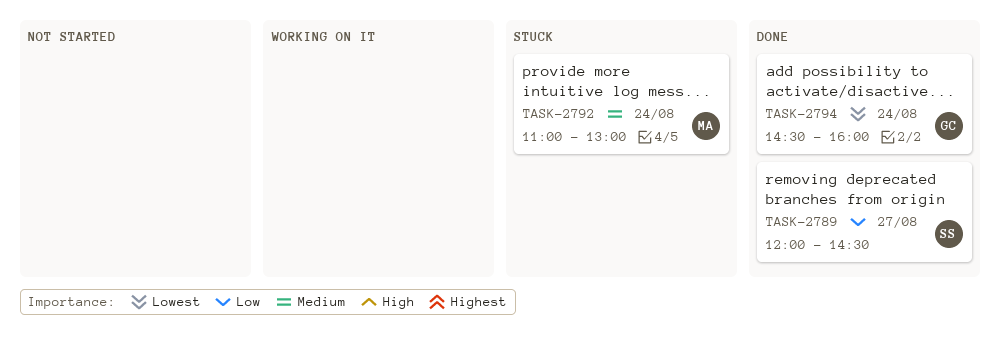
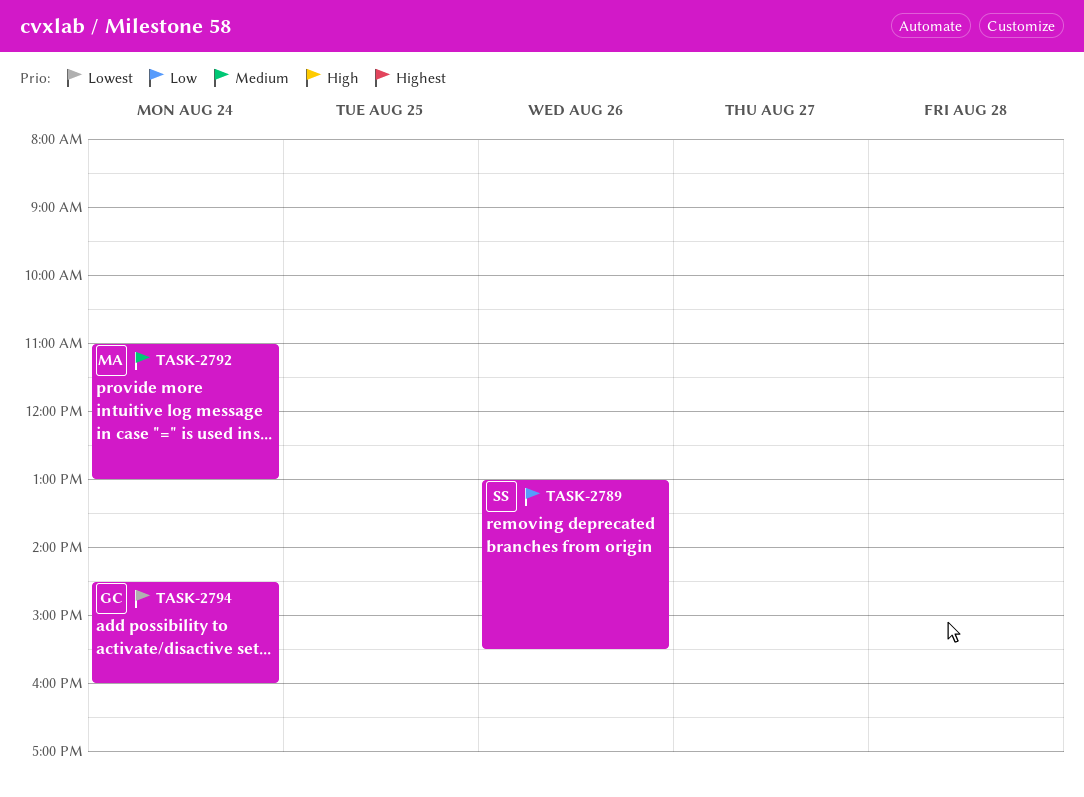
TASK-2789, day: Aug 27 -> Aug 26
TASK-2789, begins: 12:00 -> 13:00
TASK-2789, ends: 14:30 -> 15:30

